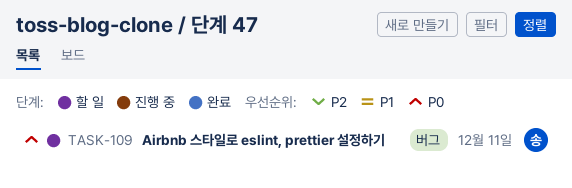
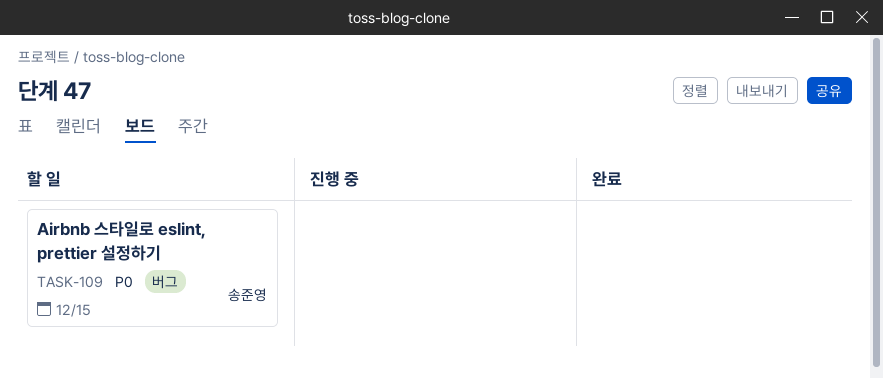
TASK-109, due: Dec 11 -> Dec 15

